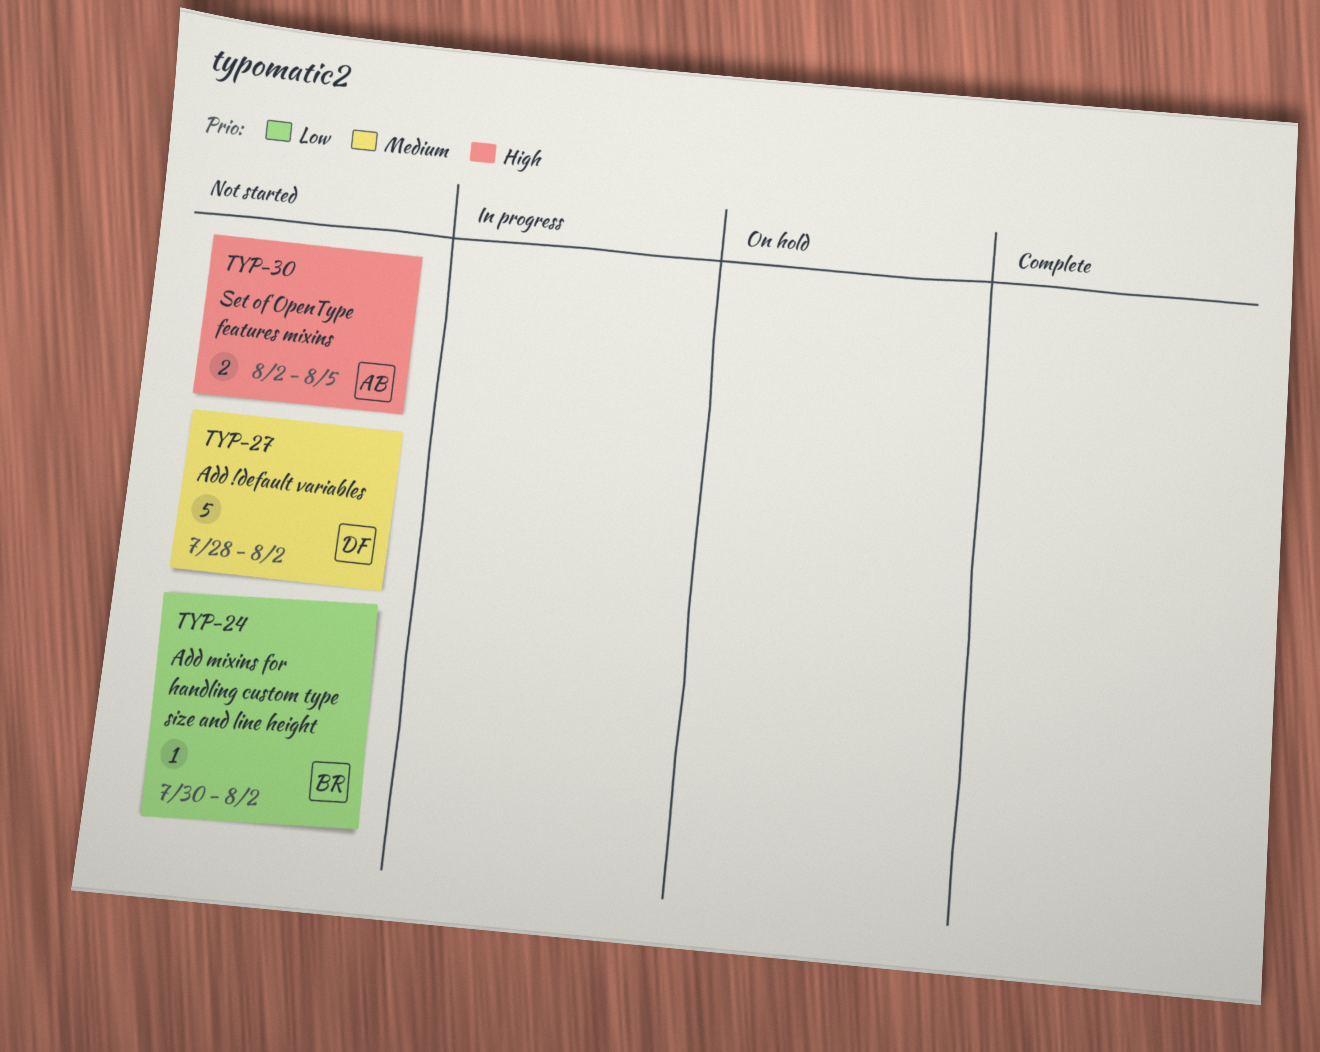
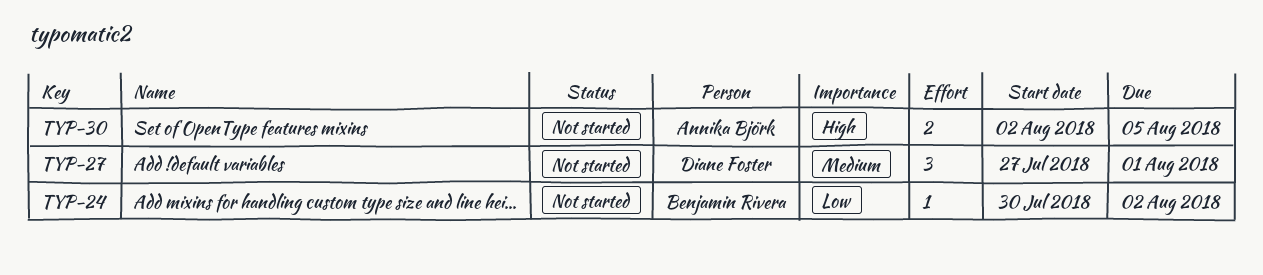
TYP-27, estimate: 5 -> 3
TYP-27, start: Jul 28 -> Jul 27
TYP-27, due: Aug 2 -> Aug 1

